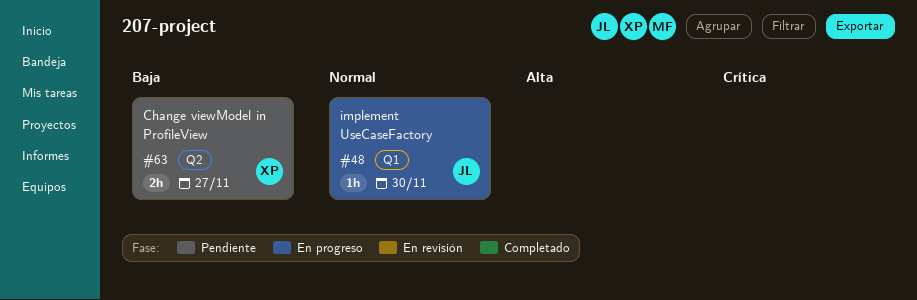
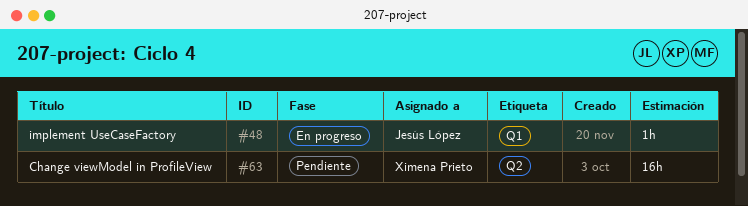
#63, estimate: 2h -> 16h

